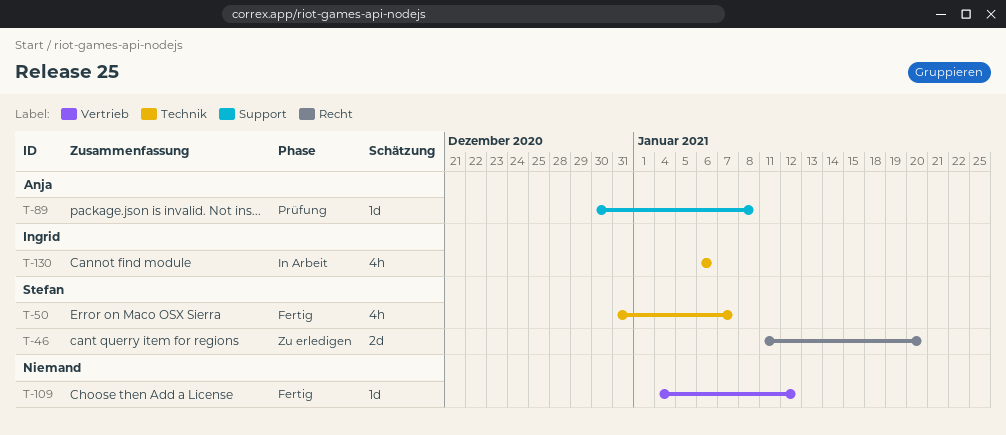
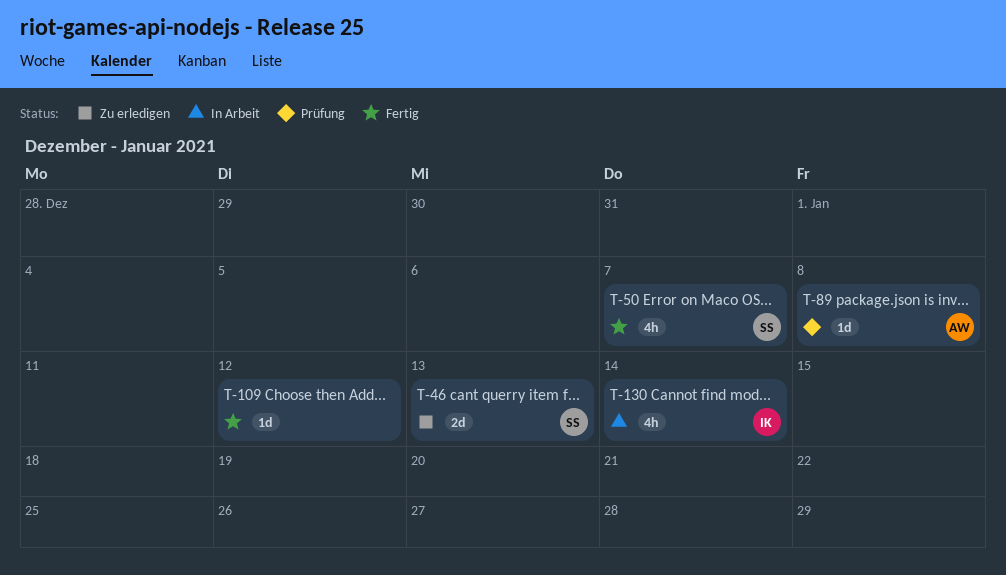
T-46, due: Jan 20 -> Jan 13
T-130, due: Jan 6 -> Jan 14

